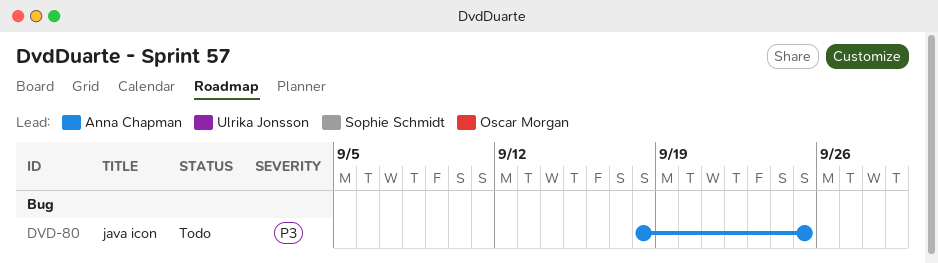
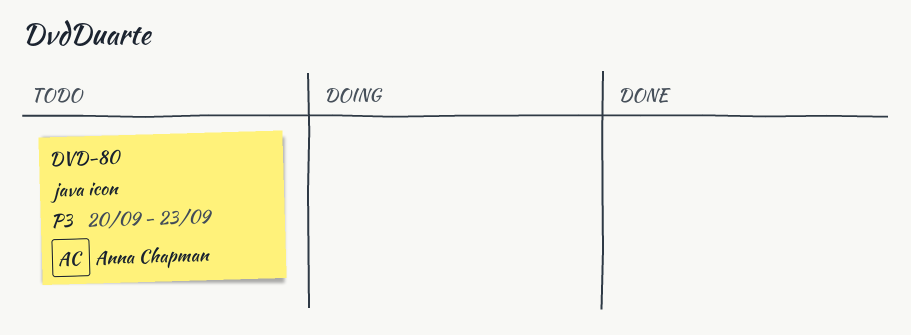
DVD-80, start: Sep 18 -> Sep 20
DVD-80, due: Sep 25 -> Sep 23

